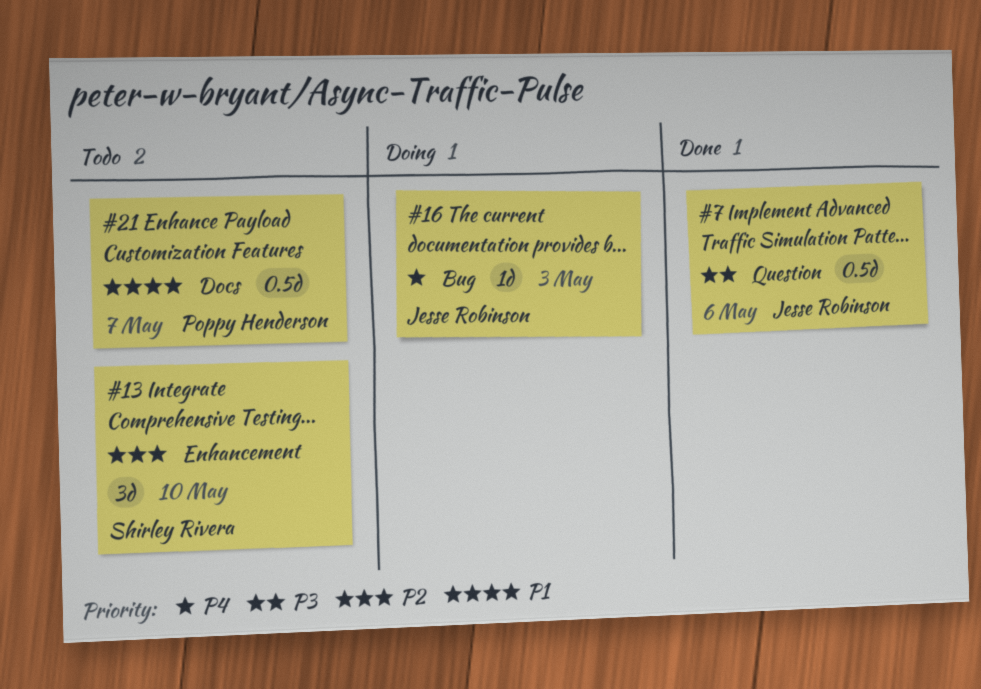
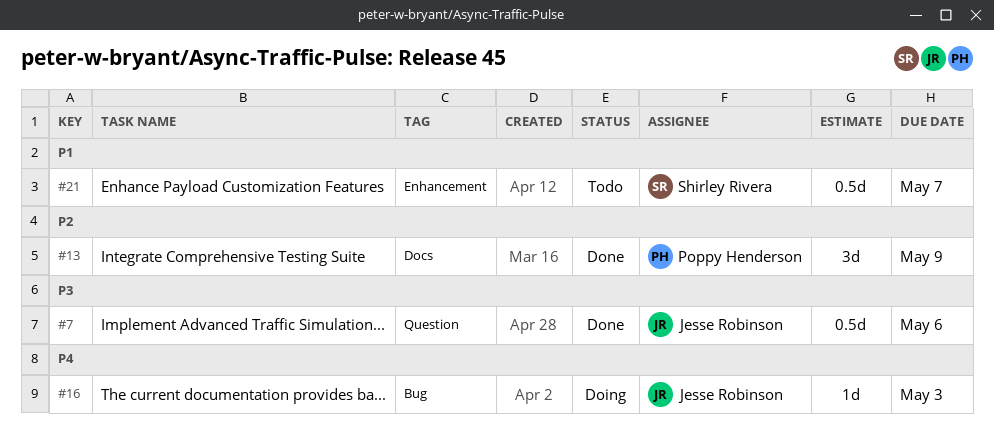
#13, status: Todo -> Done
#13, owner: Shirley Rivera -> Poppy Henderson
#13, label: Enhancement -> Docs
#13, due: May 10 -> May 9
#21, owner: Poppy Henderson -> Shirley Rivera
#21, label: Docs -> Enhancement

